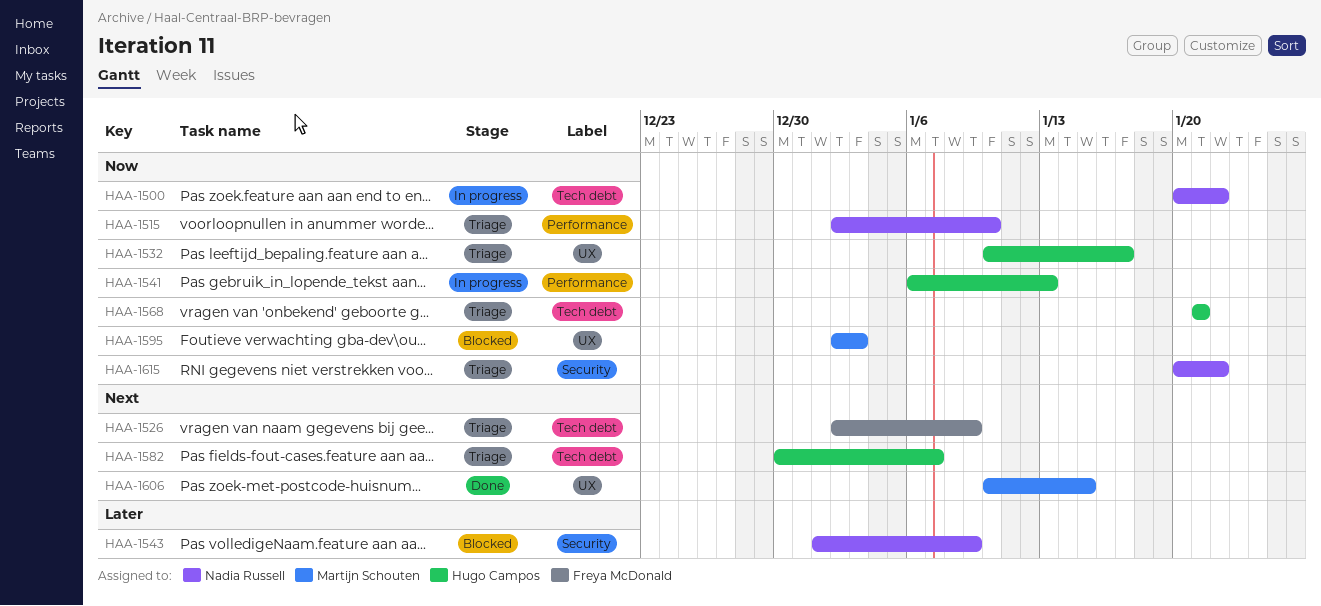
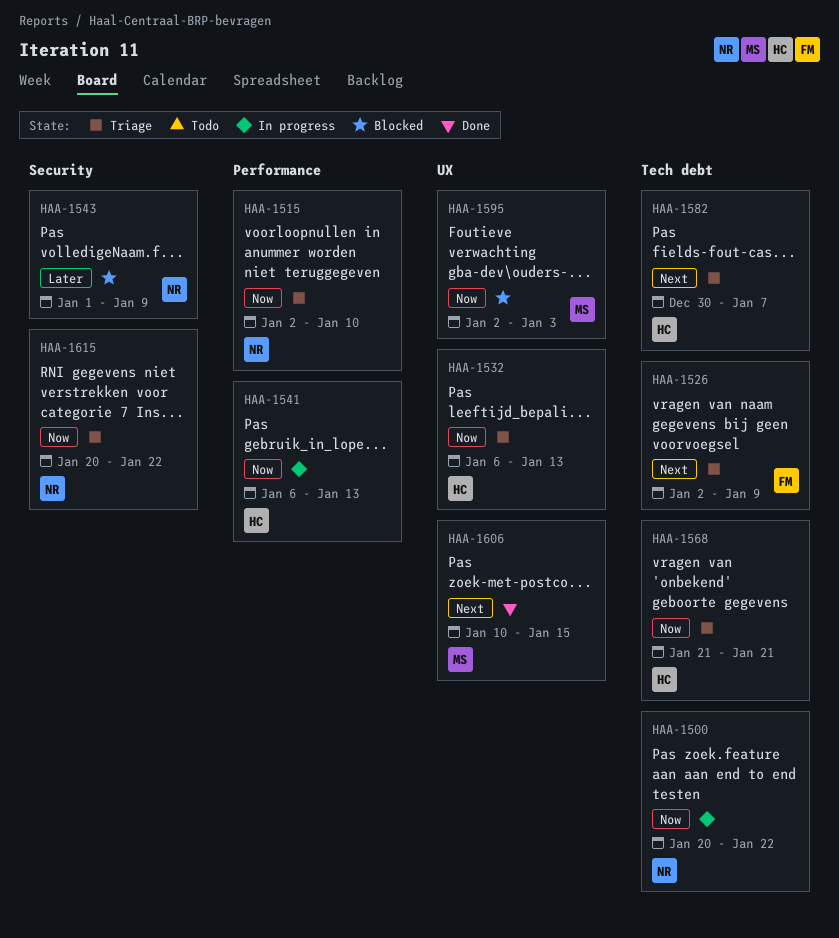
HAA-1532, start: Jan 10 -> Jan 6
HAA-1532, due: Jan 17 -> Jan 13

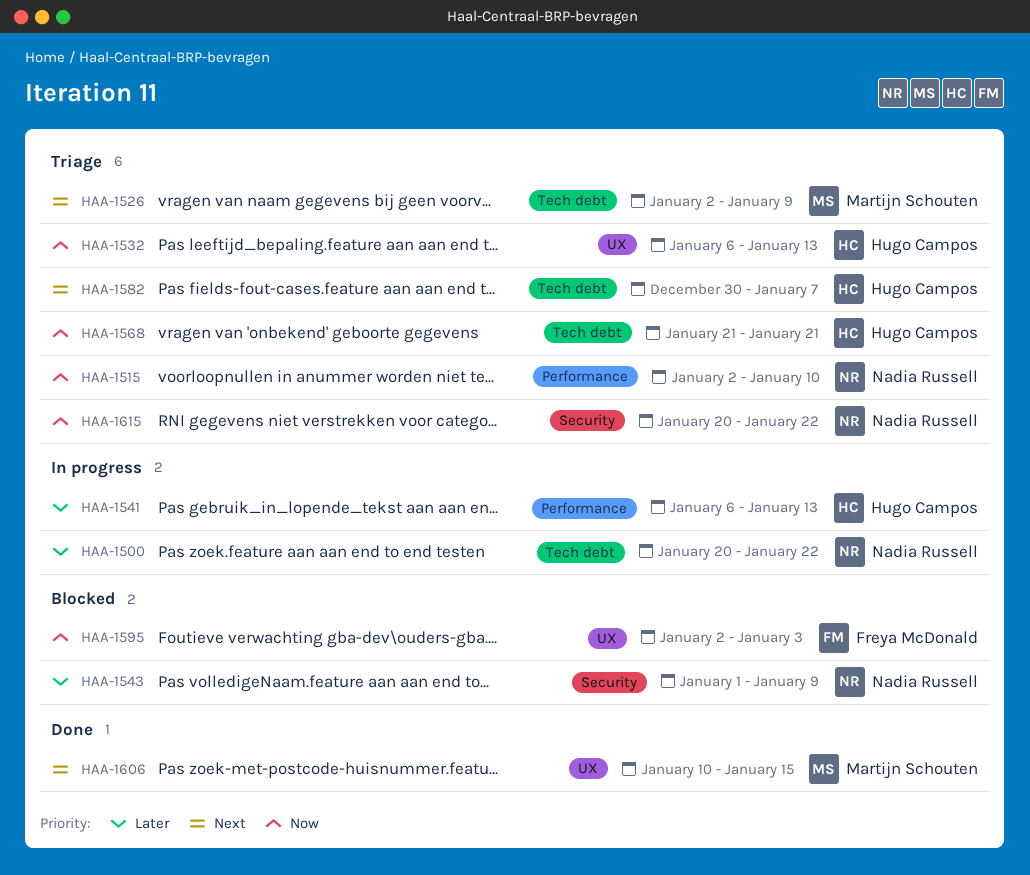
HAA-1500, priority: Now -> Later
HAA-1526, owner: Freya McDonald -> Martijn Schouten
HAA-1541, priority: Now -> Later
HAA-1595, owner: Martijn Schouten -> Freya McDonald

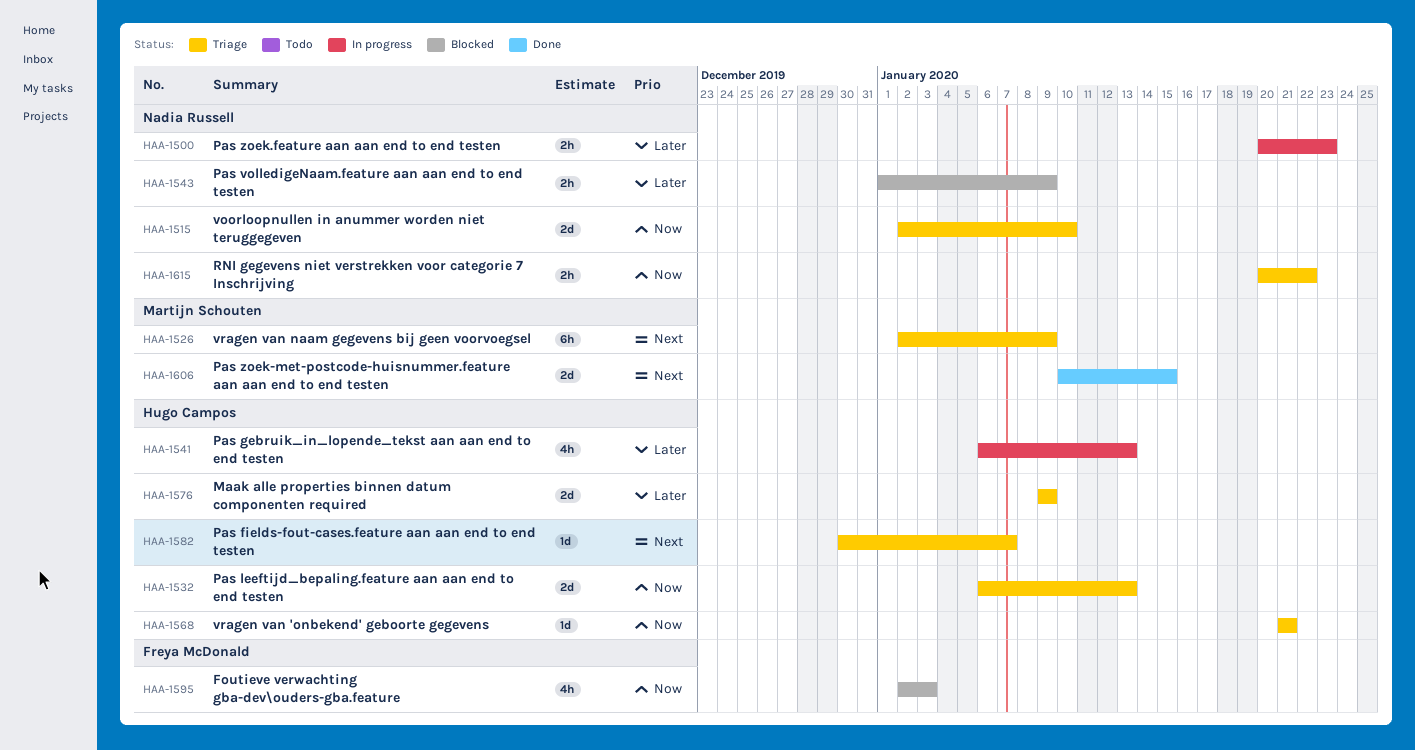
HAA-1500, due: Jan 22 -> Jan 23
HAA-1576: none -> present

